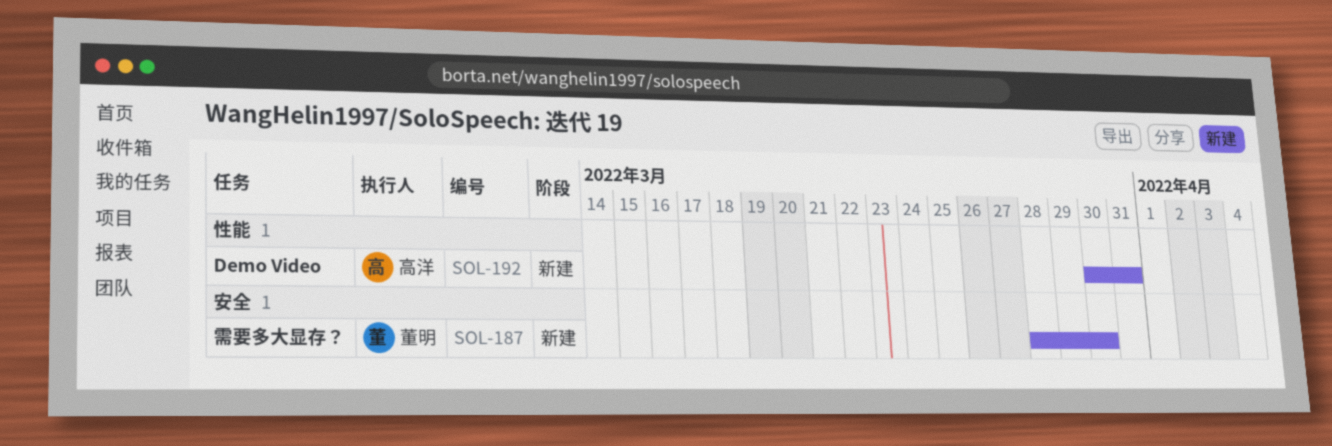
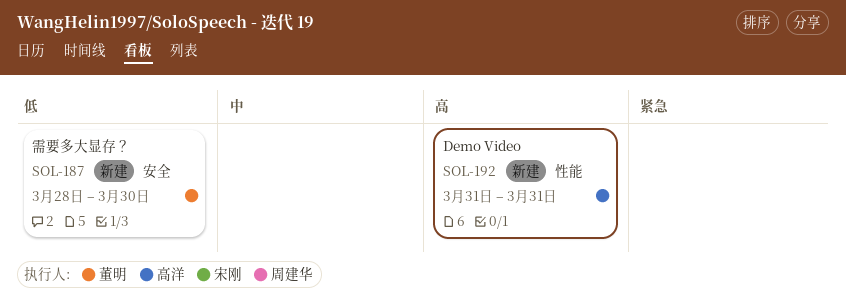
SOL-192, start: Mar 30 -> Mar 31

